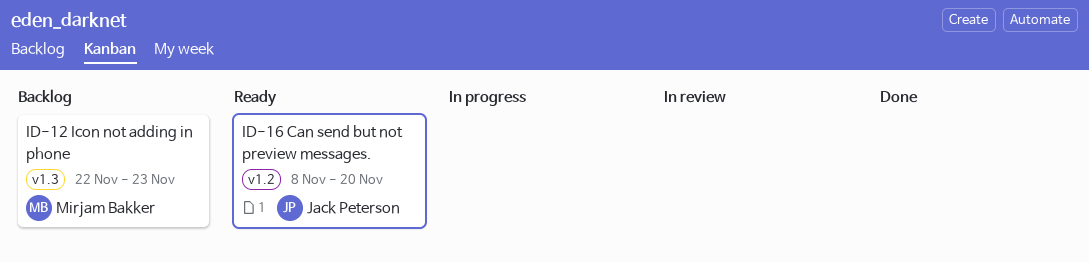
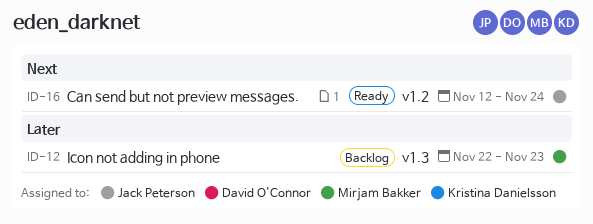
ID-16, start: Nov 8 -> Nov 12
ID-16, due: Nov 20 -> Nov 24

